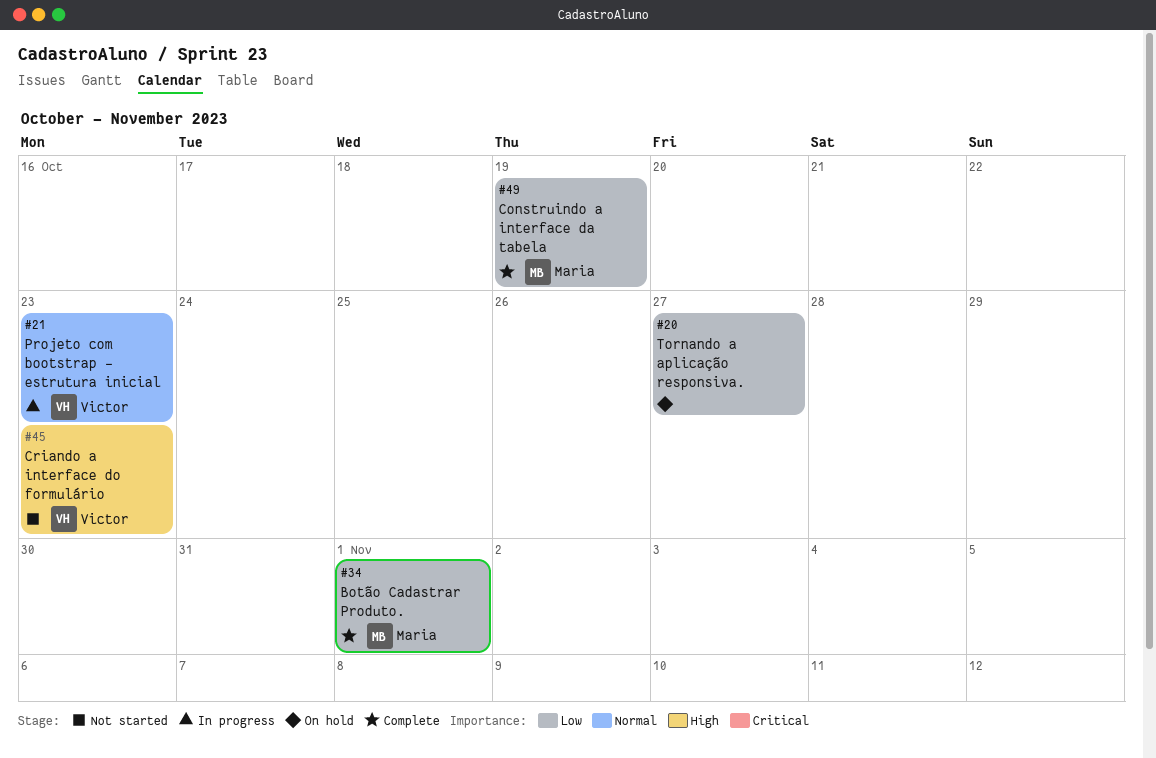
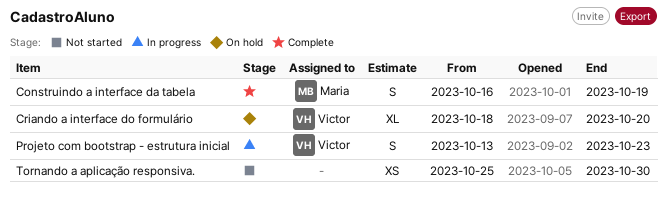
Botão Cadastrar Produto.: present -> none
Criando a interface do formulário, status: Not started -> On hold
Criando a interface do formulário, due: Oct 23 -> Oct 20
Tornando a aplicação responsiva., status: On hold -> Not started
Tornando a aplicação responsiva., due: Oct 27 -> Oct 30

